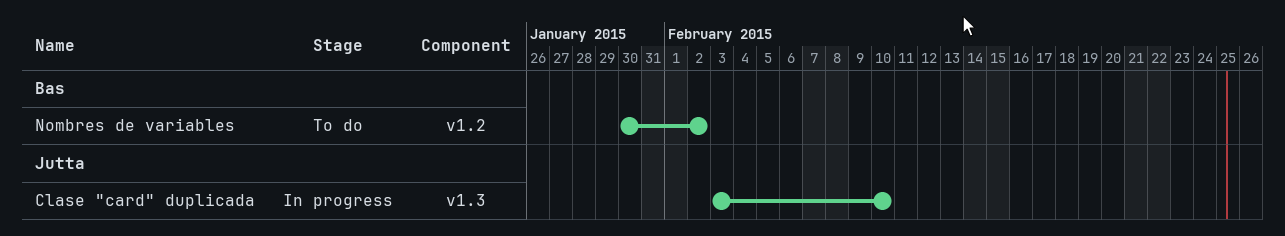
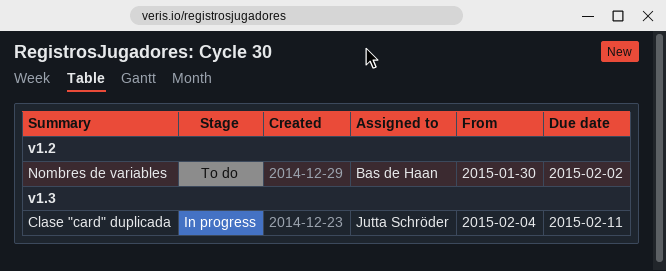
Clase "card" duplicada, start: Feb 3 -> Feb 4
Clase "card" duplicada, due: Feb 10 -> Feb 11

